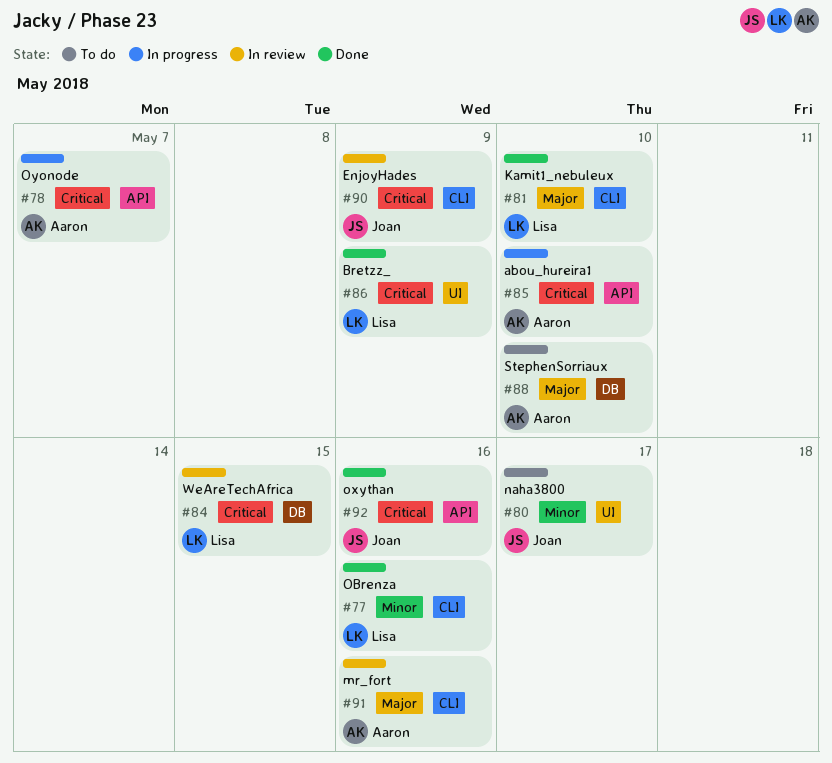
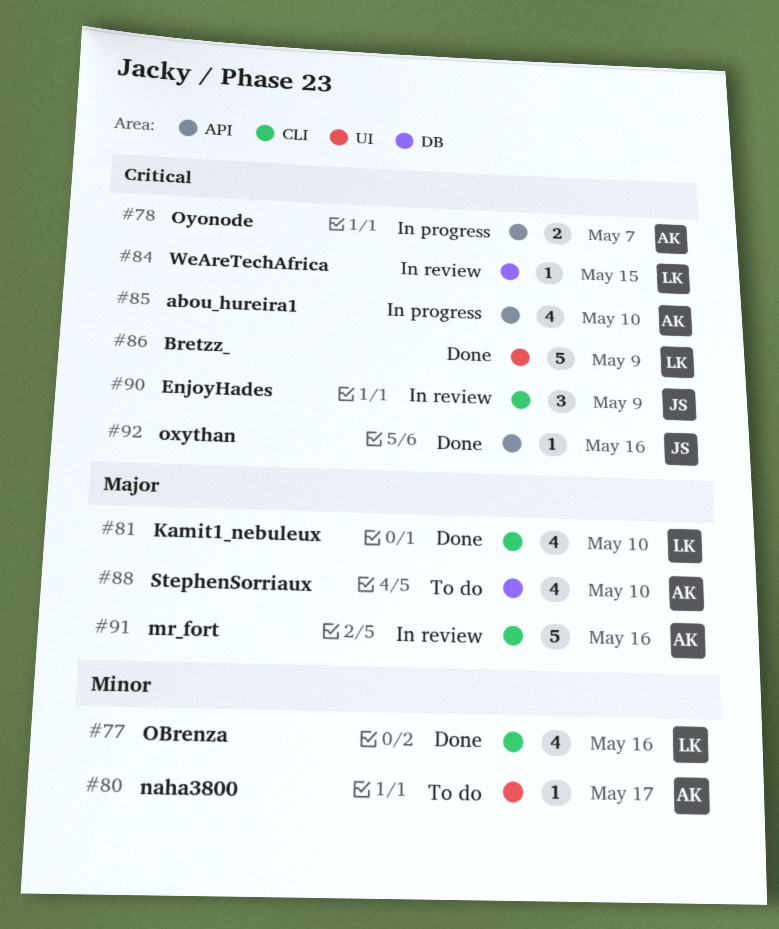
#80, owner: Joan -> Aaron

